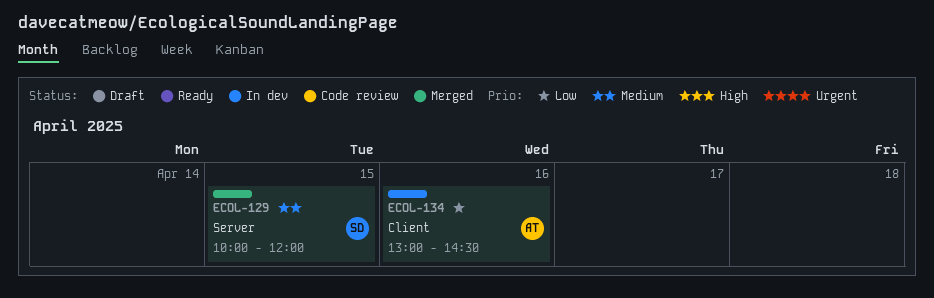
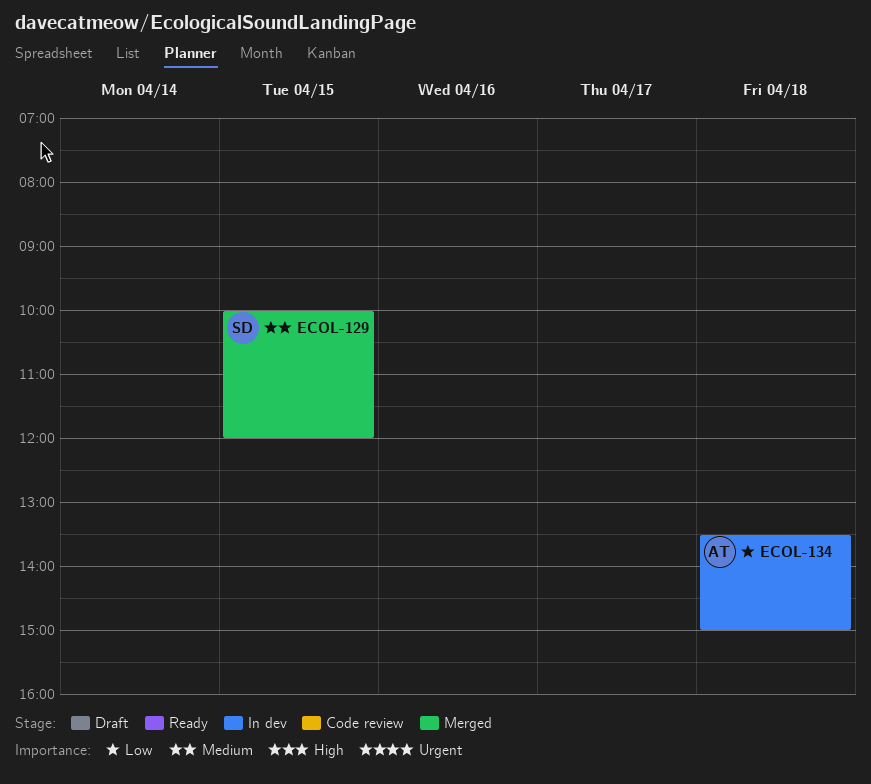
ECOL-134, day: Apr 16 -> Apr 18
ECOL-134, begins: 13:00 -> 13:30
ECOL-134, ends: 14:30 -> 15:00

